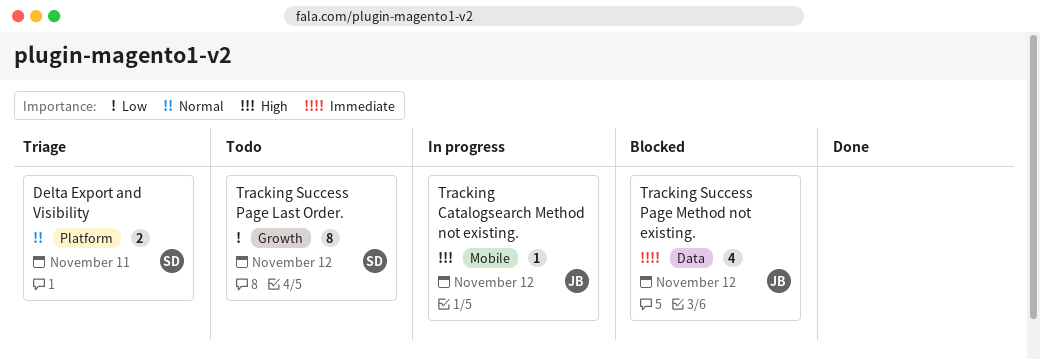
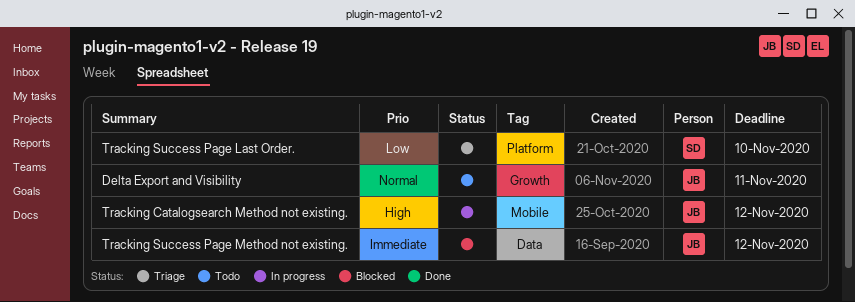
Delta Export and Visibility, status: Triage -> Todo
Delta Export and Visibility, owner: SD -> JB
Delta Export and Visibility, label: Platform -> Growth
Tracking Success Page Last Order., status: Todo -> Triage
Tracking Success Page Last Order., label: Growth -> Platform
Tracking Success Page Last Order., due: Nov 12 -> Nov 10

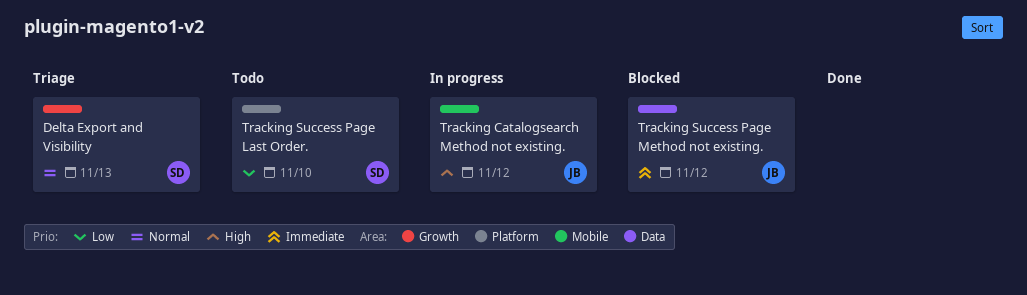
Delta Export and Visibility, status: Todo -> Triage
Delta Export and Visibility, owner: JB -> SD
Delta Export and Visibility, due: Nov 11 -> Nov 13
Tracking Success Page Last Order., status: Triage -> Todo

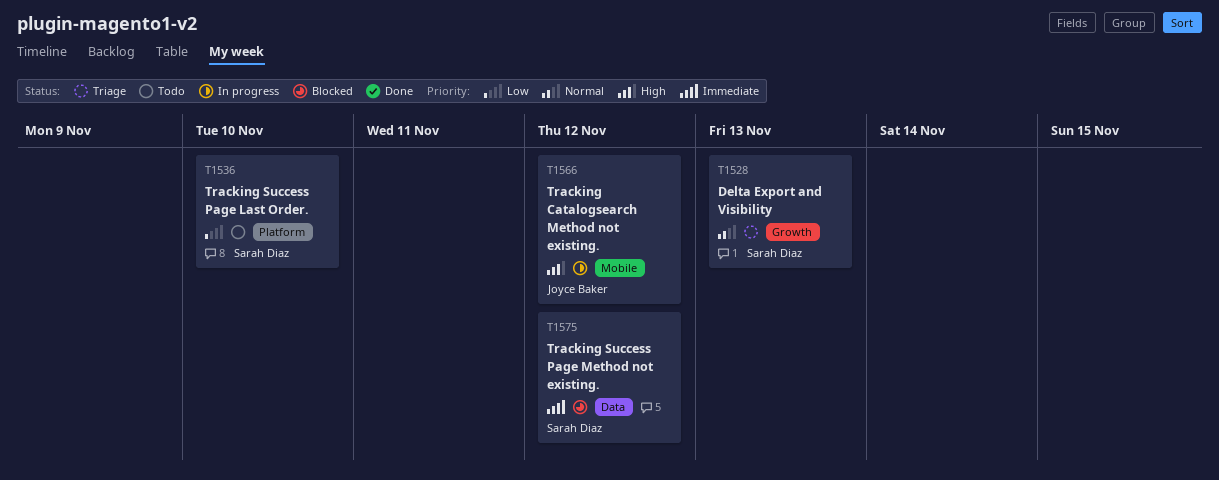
Tracking Success Page Method not existing., owner: Joyce Baker -> Sarah Diaz

